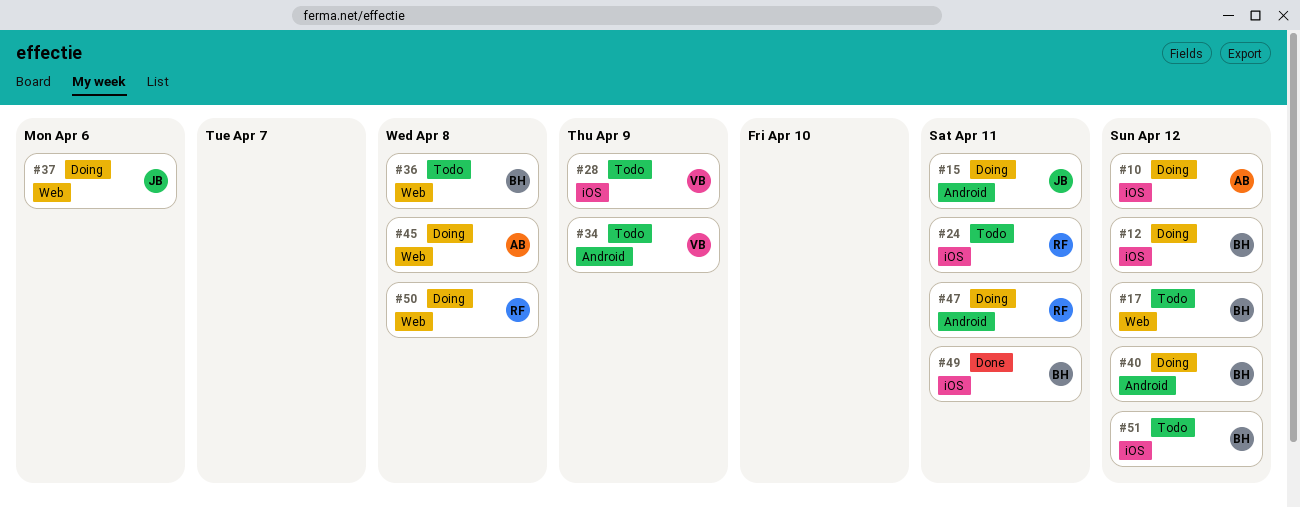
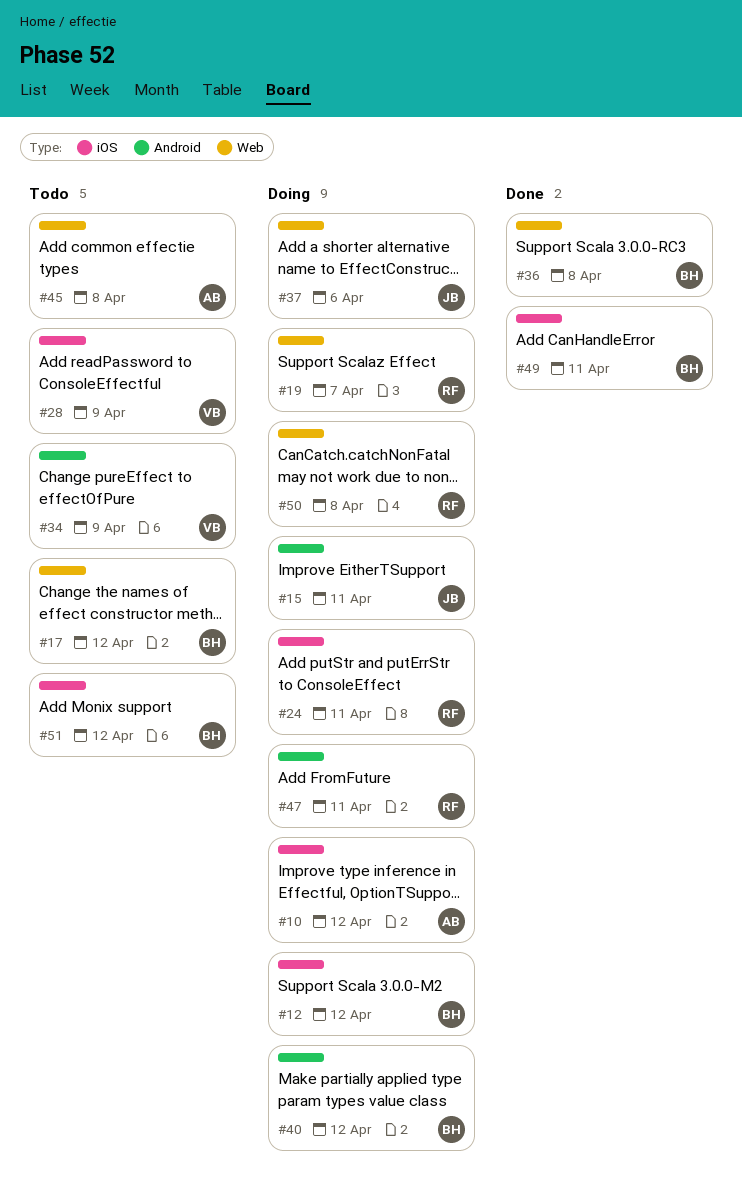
#19: none -> present
#24, status: Todo -> Doing
#36, status: Todo -> Done
#45, status: Doing -> Todo

